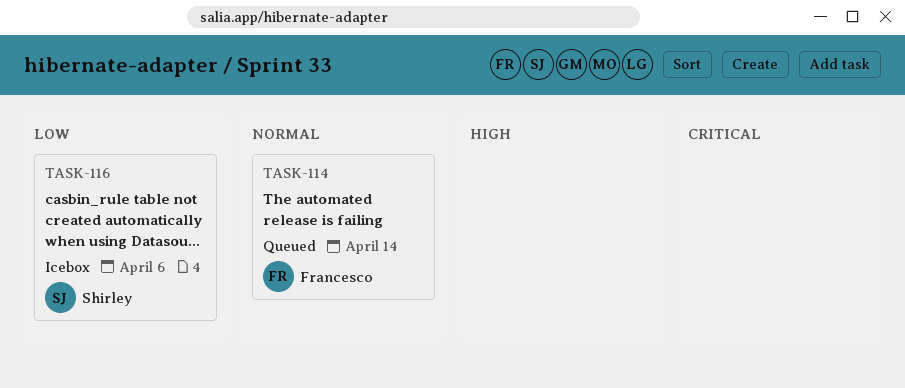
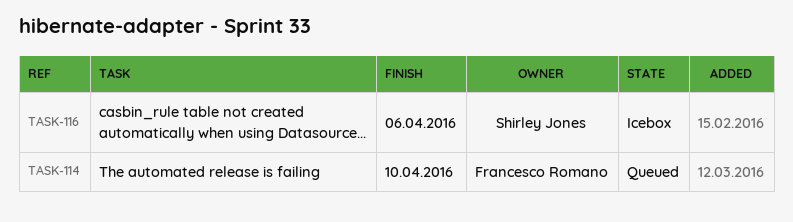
TASK-114, due: Apr 14 -> Apr 10

